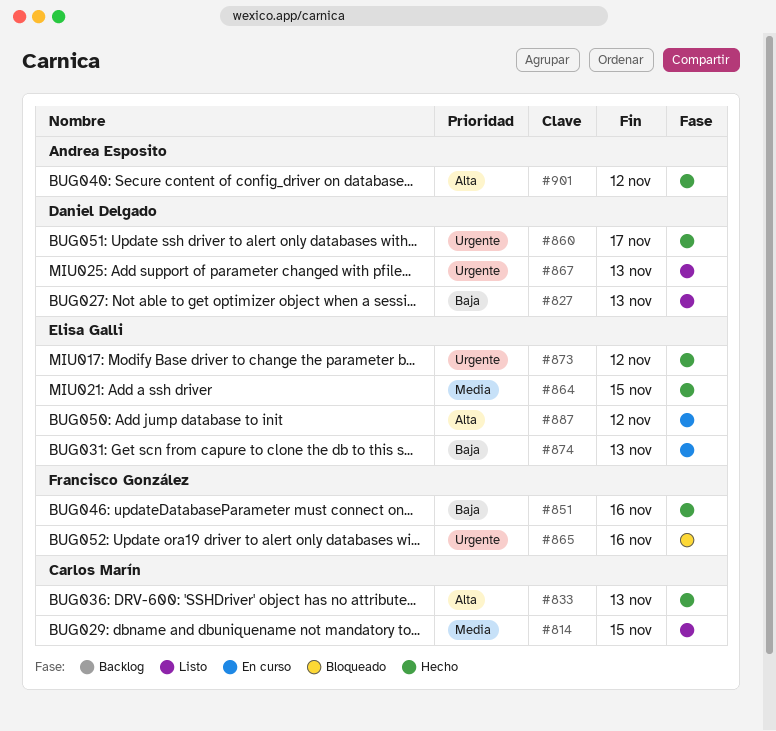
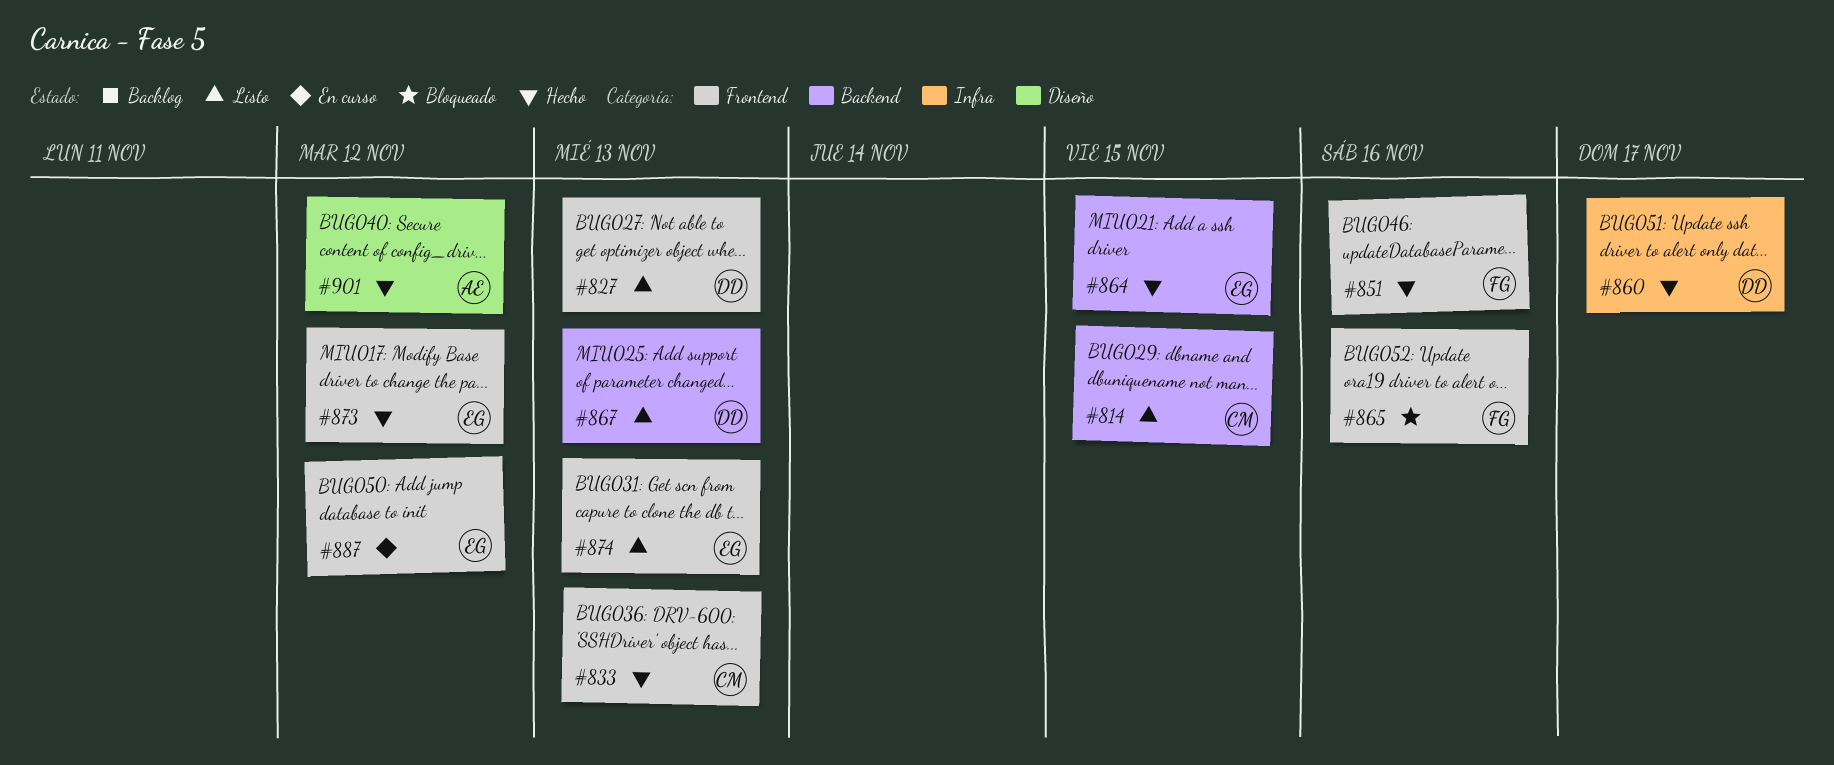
#874, status: En curso -> Listo

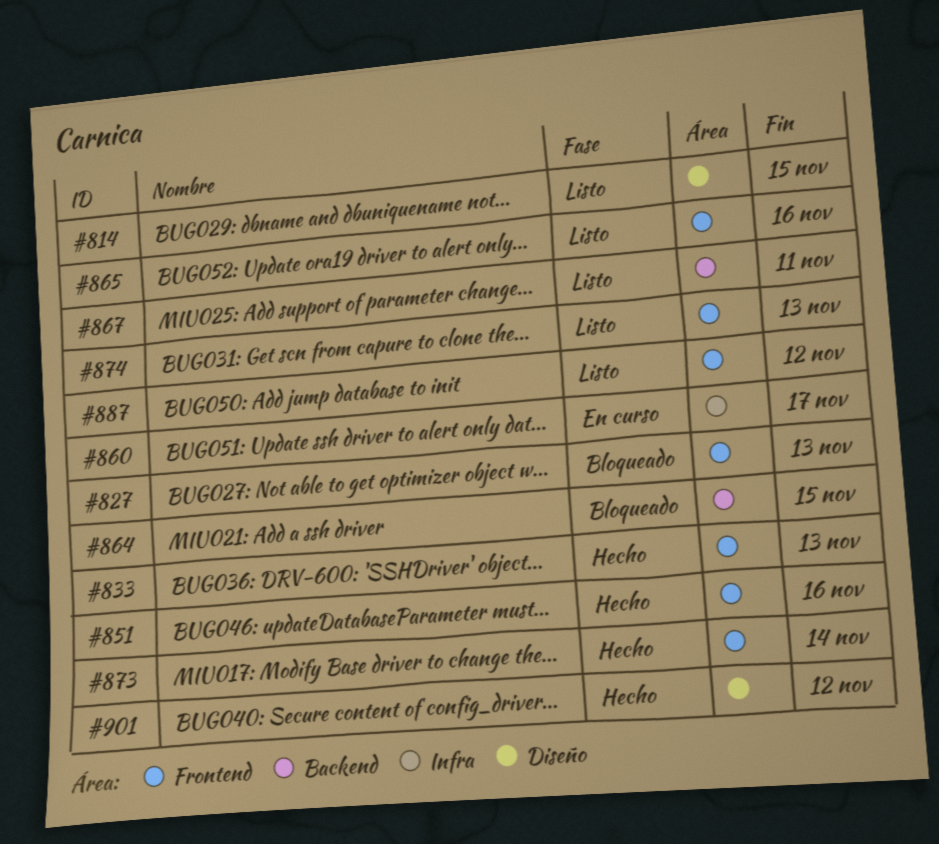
#814, label: Backend -> Diseño
#827, status: Listo -> Bloqueado
#860, status: Hecho -> En curso
#864, status: Hecho -> Bloqueado
#865, status: Bloqueado -> Listo
#867, due: Nov 13 -> Nov 11
#873, due: Nov 12 -> Nov 14
#887, status: En curso -> Listo

